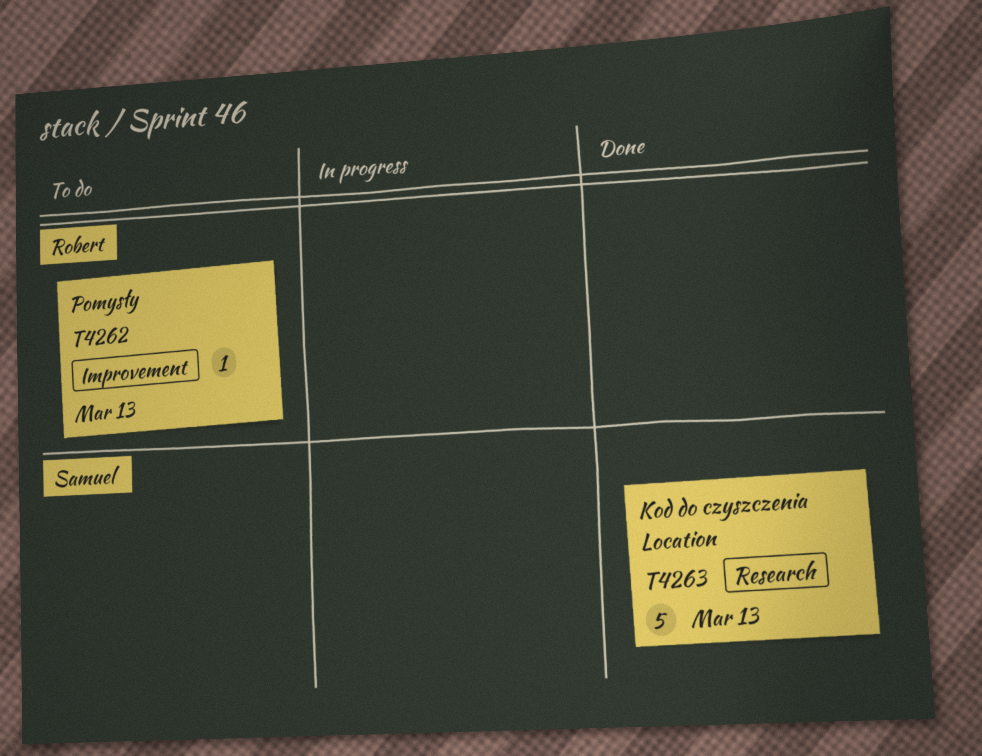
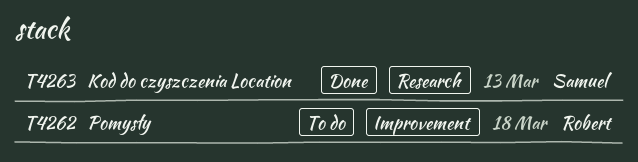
T4262, due: Mar 13 -> Mar 18

